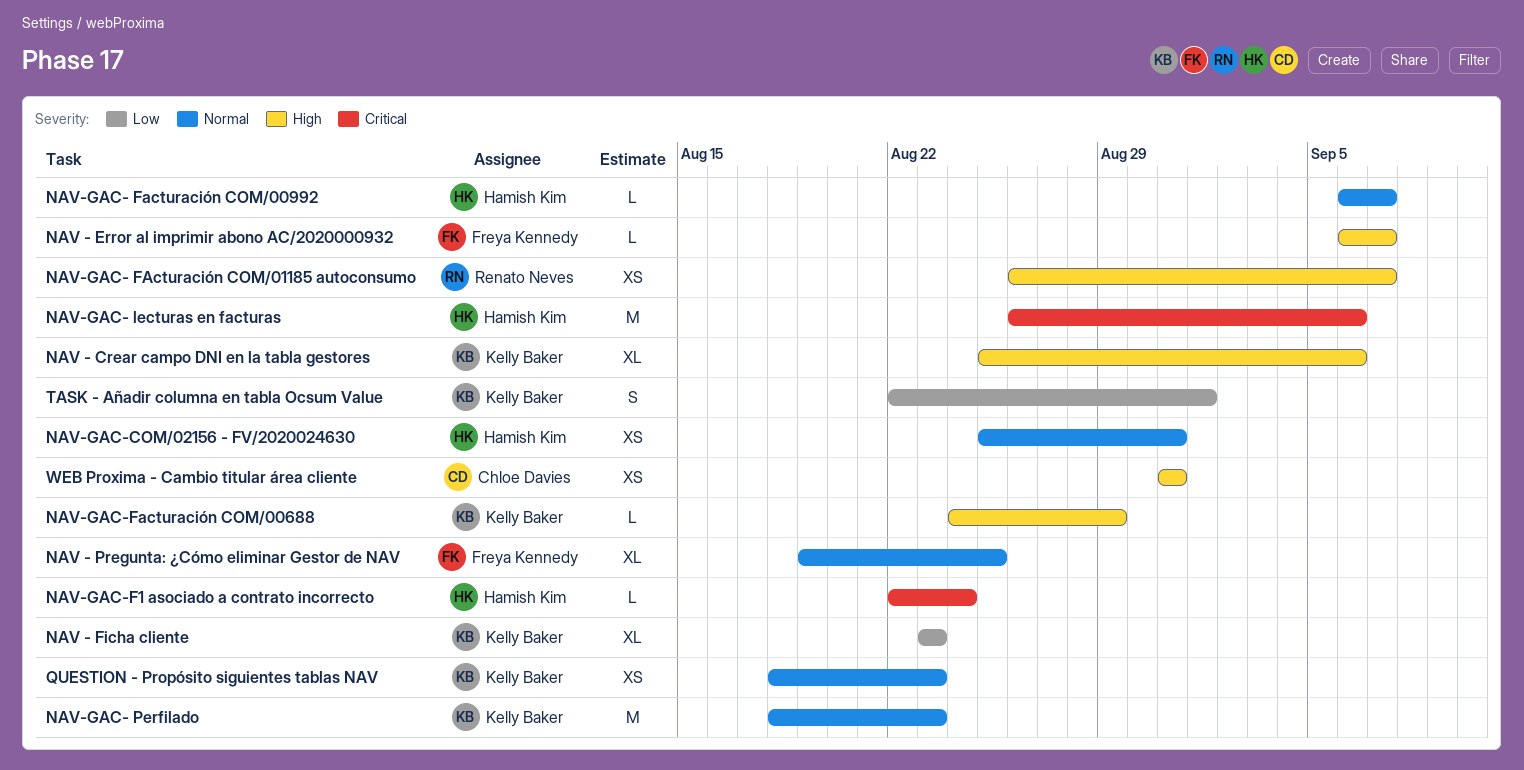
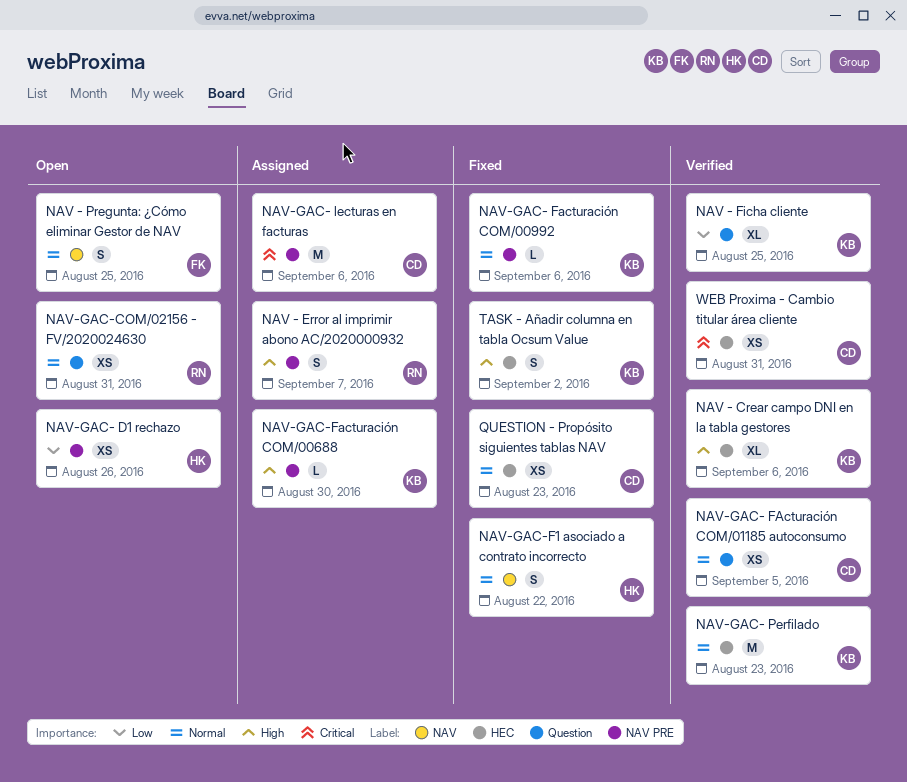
NAV - Error al imprimir abono AC/2020000932, owner: Freya Kennedy -> Renato Neves
NAV - Error al imprimir abono AC/2020000932, estimate: L -> S
NAV - Ficha cliente, due: Aug 23 -> Aug 25
NAV - Pregunta: ¿Cómo eliminar Gestor de NAV, estimate: XL -> S
NAV-GAC- D1 rechazo: none -> present
NAV-GAC- Facturación COM/00992, owner: Hamish Kim -> Kelly Baker
NAV-GAC- Facturación COM/00992, due: Sep 7 -> Sep 6
NAV-GAC- FActuración COM/01185 autoconsumo, owner: Renato Neves -> Chloe Davies
NAV-GAC- FActuración COM/01185 autoconsumo, priority: High -> Normal
NAV-GAC- FActuración COM/01185 autoconsumo, due: Sep 7 -> Sep 5
NAV-GAC- lecturas en facturas, owner: Hamish Kim -> Chloe Davies
NAV-GAC-COM/02156 - FV/2020024630, owner: Hamish Kim -> Renato Neves
NAV-GAC-F1 asociado a contrato incorrecto, priority: Critical -> Normal
NAV-GAC-F1 asociado a contrato incorrecto, estimate: L -> S
NAV-GAC-F1 asociado a contrato incorrecto, due: Aug 24 -> Aug 22
NAV-GAC-Facturación COM/00688, due: Aug 29 -> Aug 30
QUESTION - Propósito siguientes tablas NAV, owner: Kelly Baker -> Chloe Davies
TASK - Añadir columna en tabla Ocsum Value, priority: Low -> High
TASK - Añadir columna en tabla Ocsum Value, due: Sep 1 -> Sep 2
WEB Proxima - Cambio titular área cliente, priority: High -> Critical

